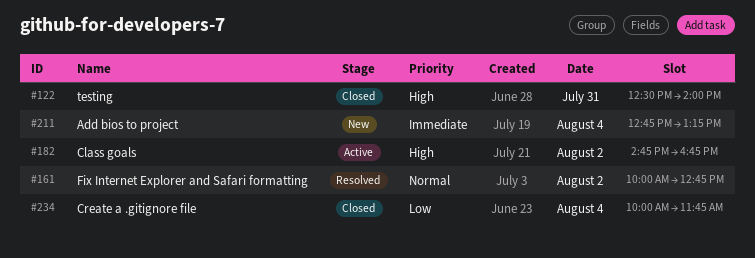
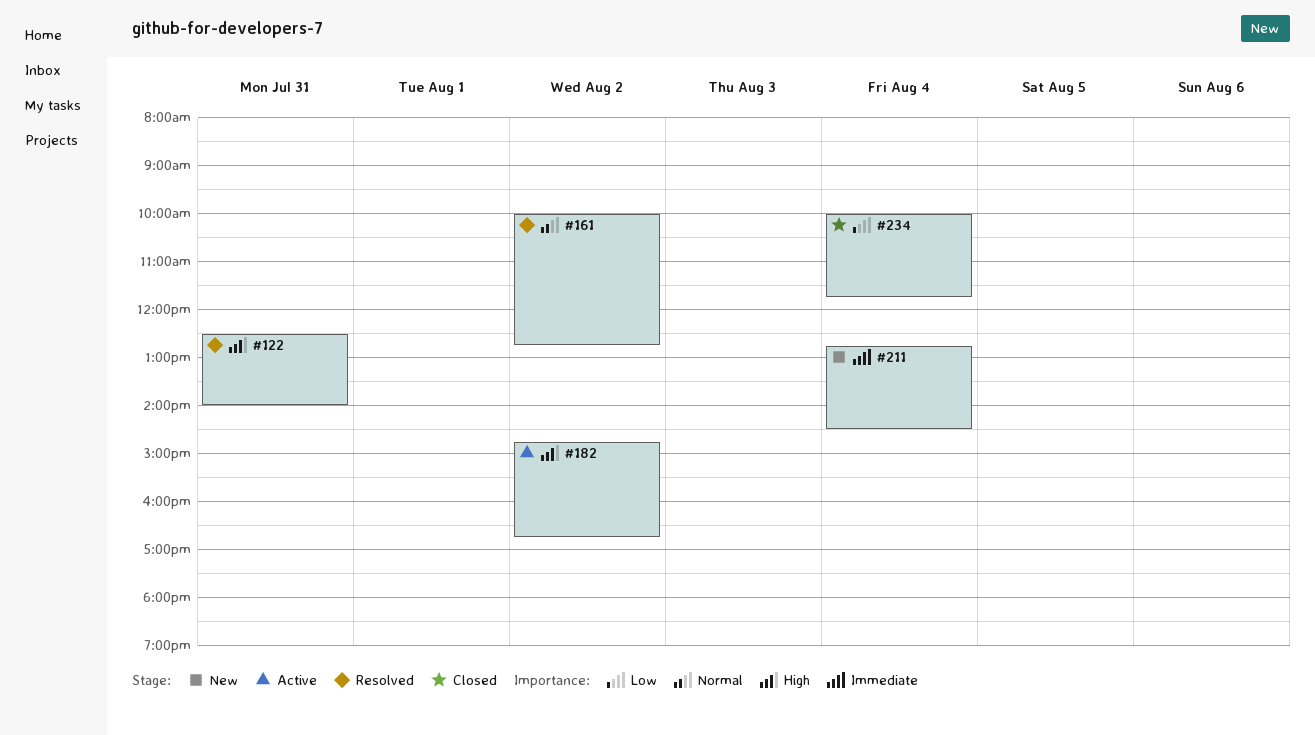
#122, status: Closed -> Resolved
#211, ends: 13:15 -> 14:30

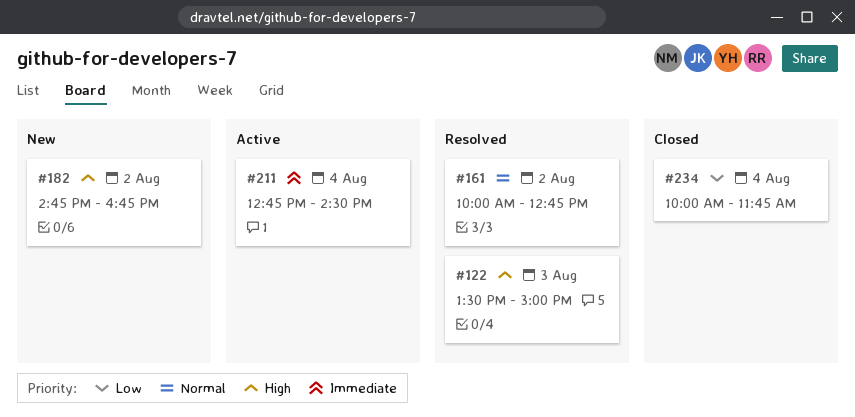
#122, day: Jul 31 -> Aug 3
#122, begins: 12:30 -> 13:30
#122, ends: 14:00 -> 15:00
#182, status: Active -> New
#211, status: New -> Active

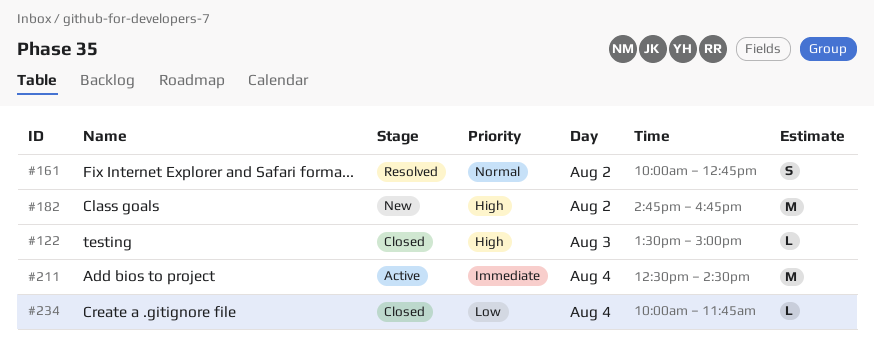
#122, status: Resolved -> Closed
#211, begins: 12:45 -> 12:30

